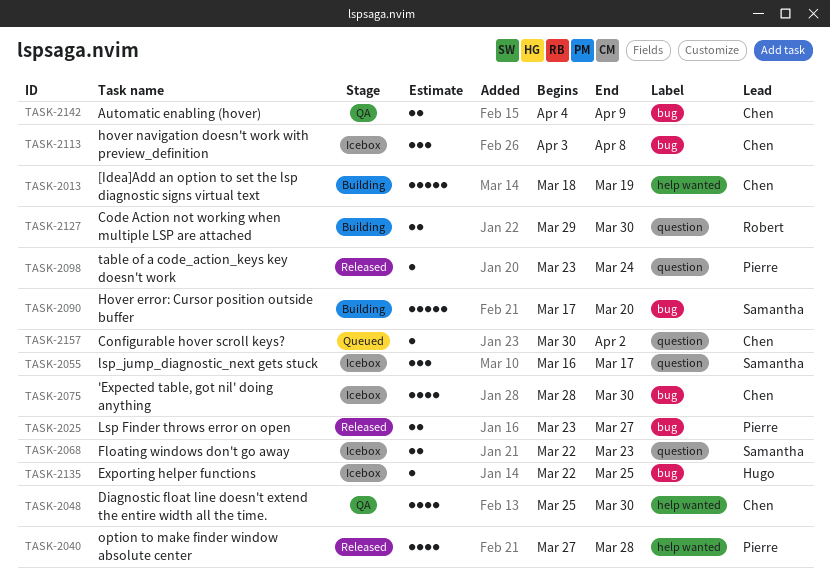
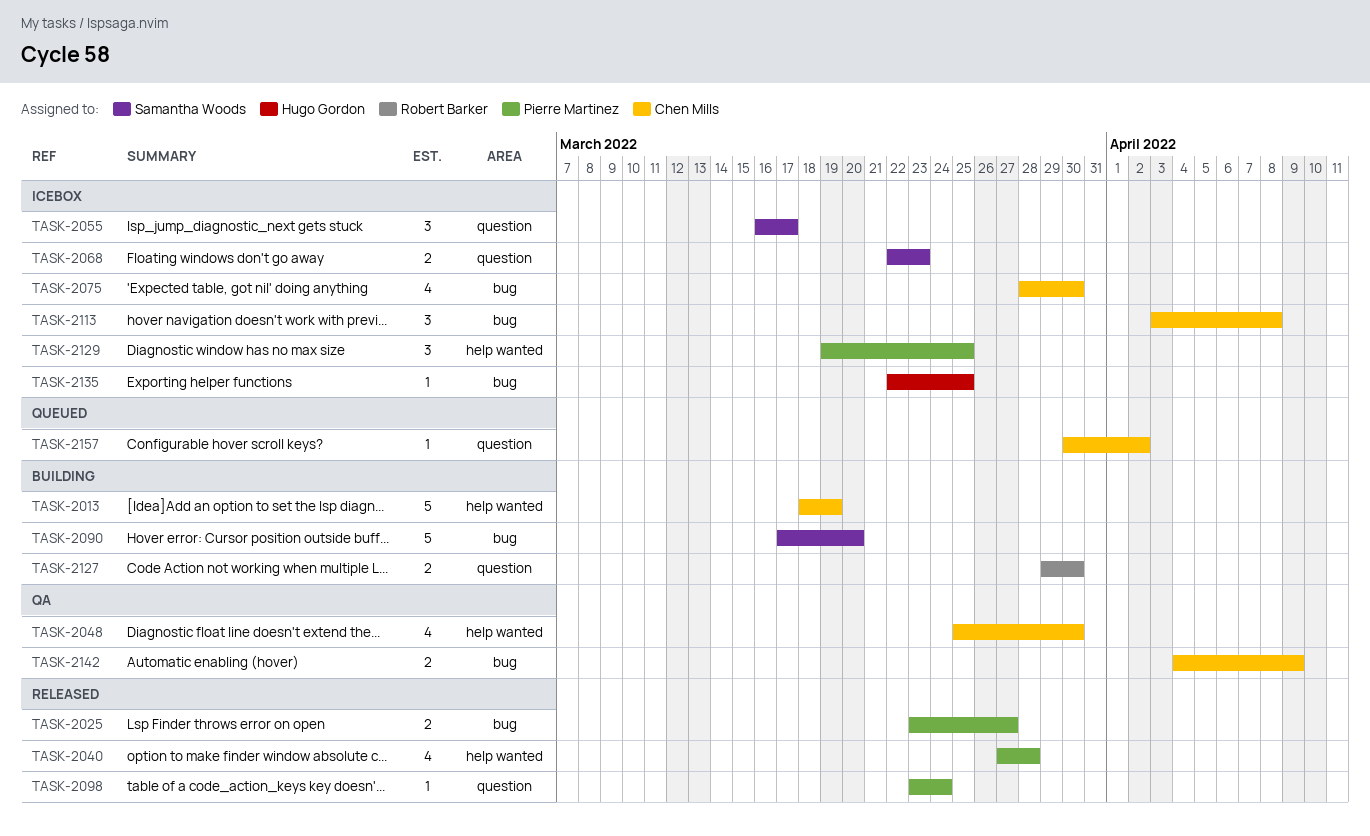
TASK-2129: none -> present

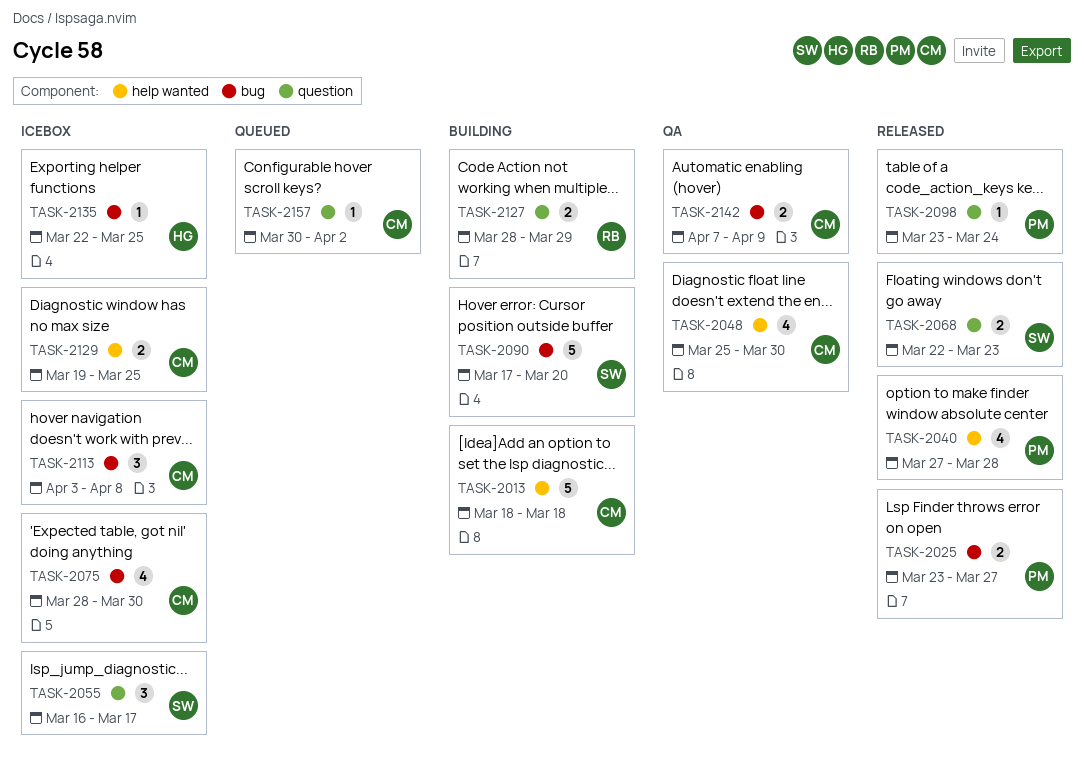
TASK-2013, due: Mar 19 -> Mar 18
TASK-2068, status: Icebox -> Released
TASK-2127, start: Mar 29 -> Mar 28
TASK-2127, due: Mar 30 -> Mar 29
TASK-2129, owner: Pierre Martinez -> Chen Mills
TASK-2129, estimate: 3 -> 2
TASK-2142, start: Apr 4 -> Apr 7

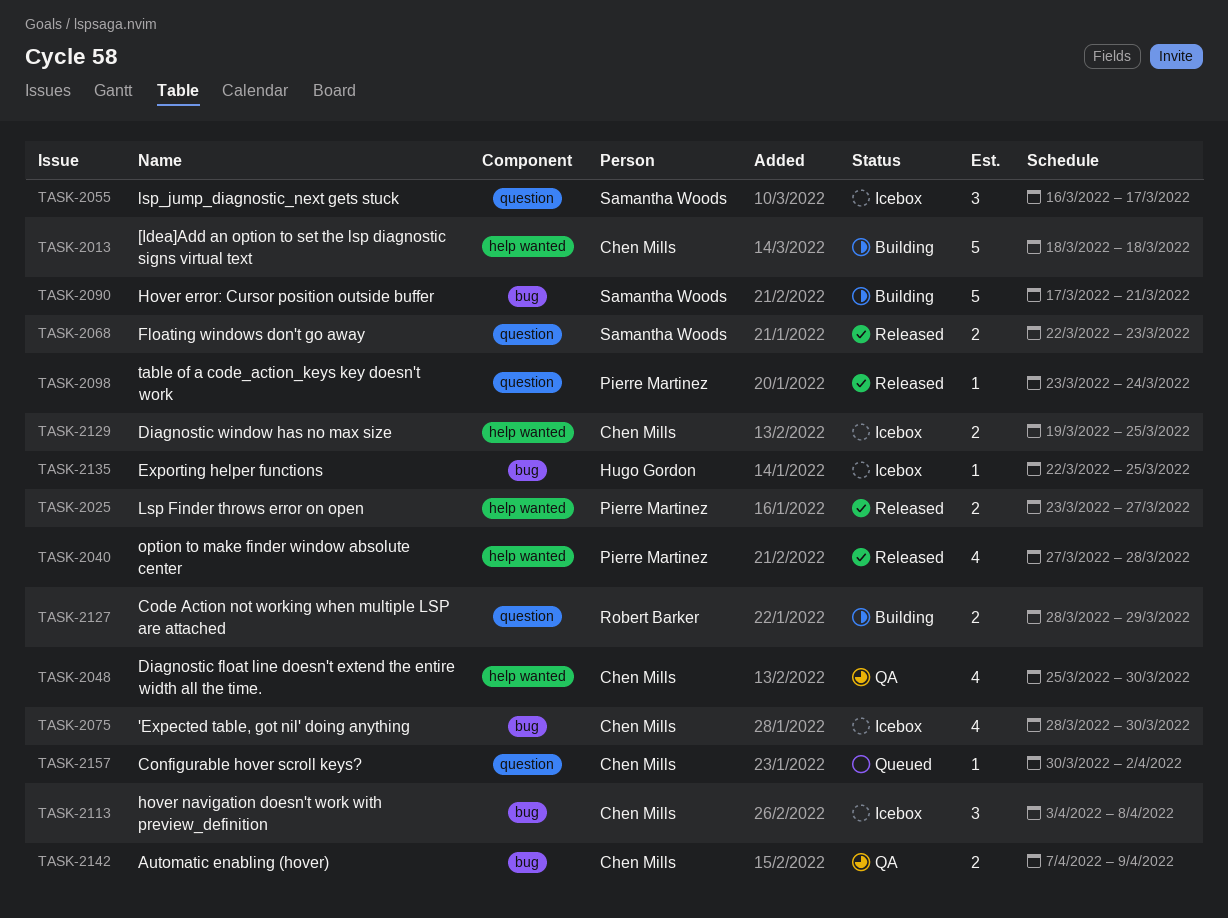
TASK-2025, label: bug -> help wanted
TASK-2090, due: Mar 20 -> Mar 21

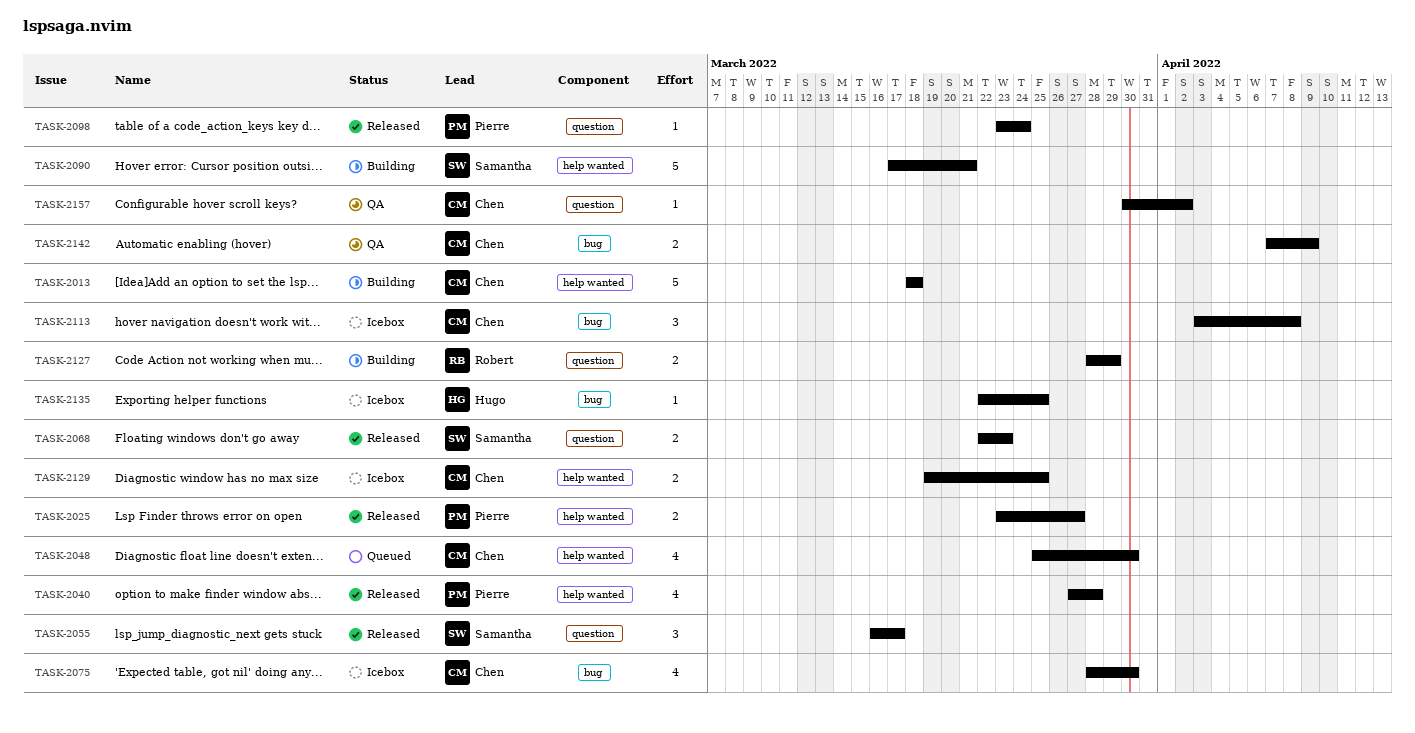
TASK-2048, status: QA -> Queued
TASK-2055, status: Icebox -> Released
TASK-2090, label: bug -> help wanted
TASK-2157, status: Queued -> QA

